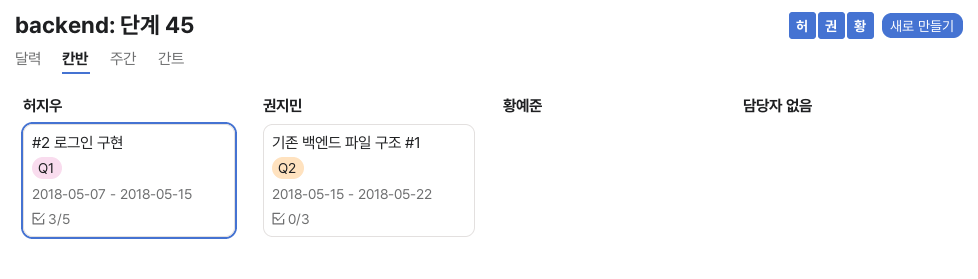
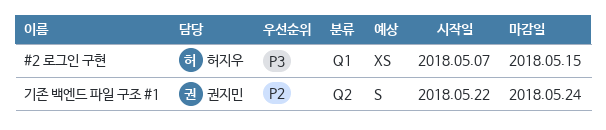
기존 백엔드 파일 구조 #1, start: May 15 -> May 22
기존 백엔드 파일 구조 #1, due: May 22 -> May 24

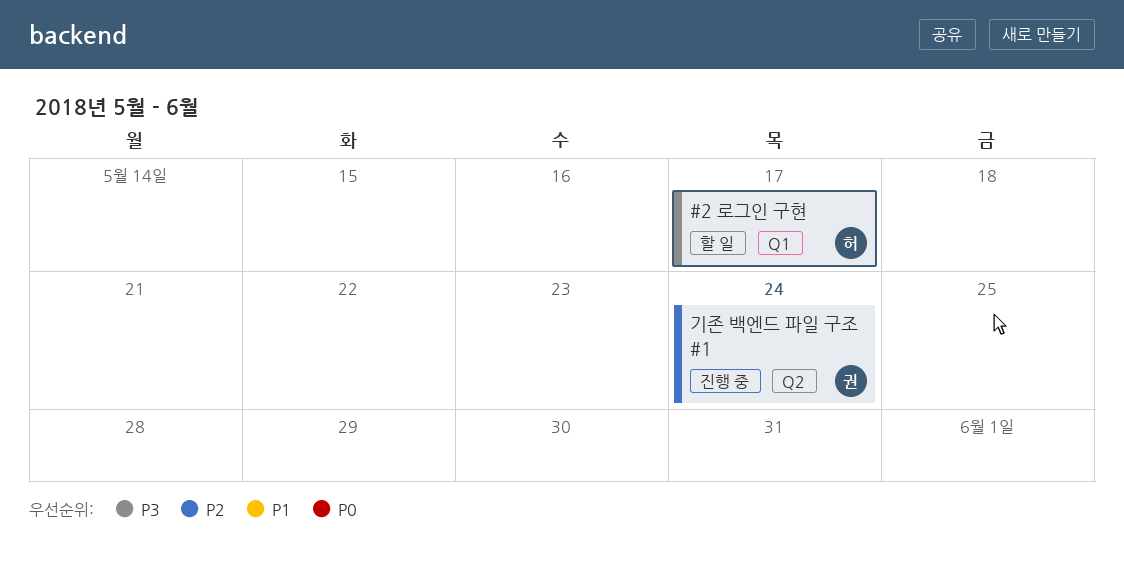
#2 로그인 구현, due: May 15 -> May 17

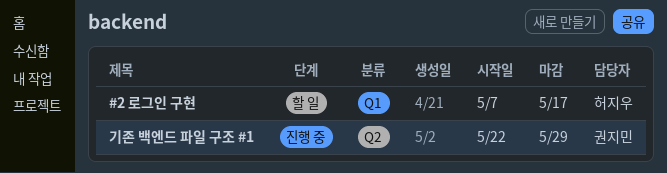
기존 백엔드 파일 구조 #1, due: May 24 -> May 29

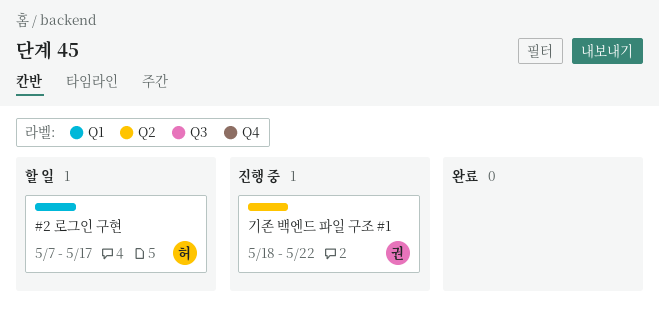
기존 백엔드 파일 구조 #1, start: May 22 -> May 18
기존 백엔드 파일 구조 #1, due: May 29 -> May 22

